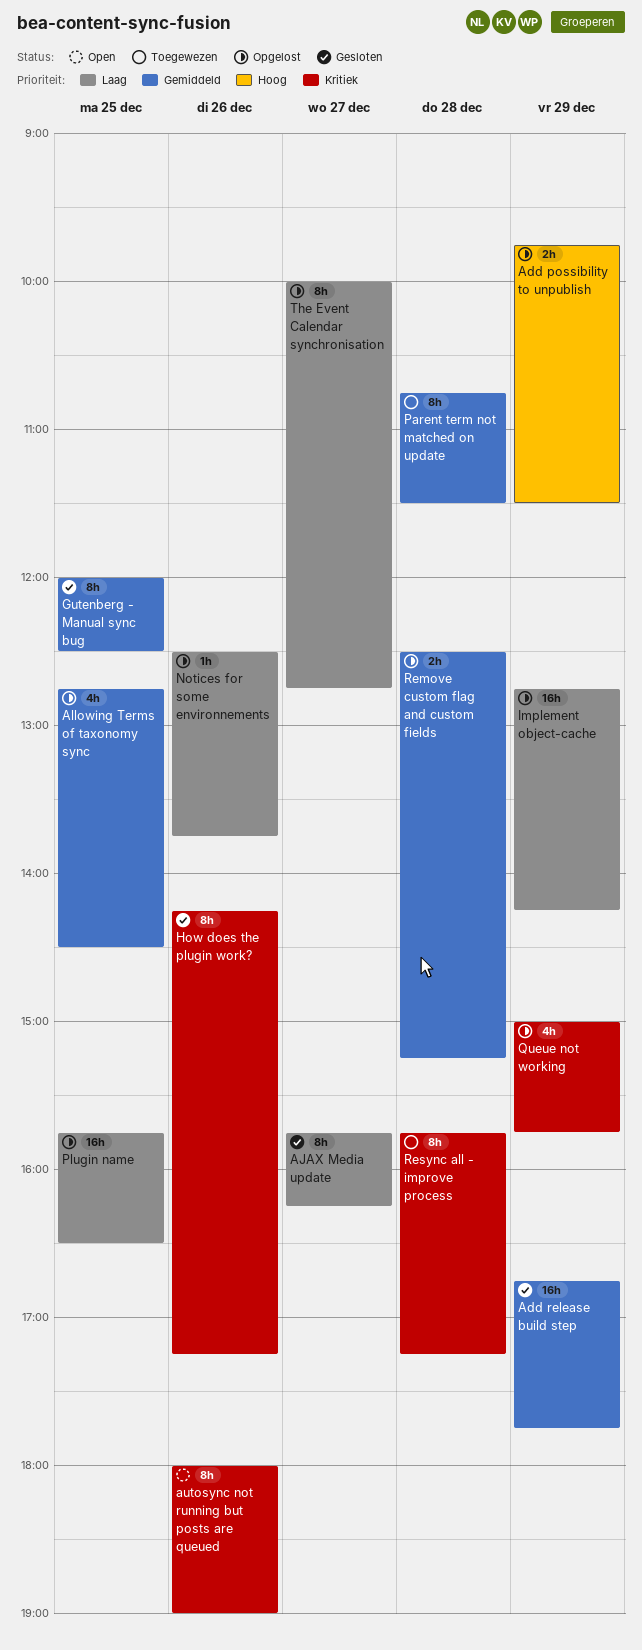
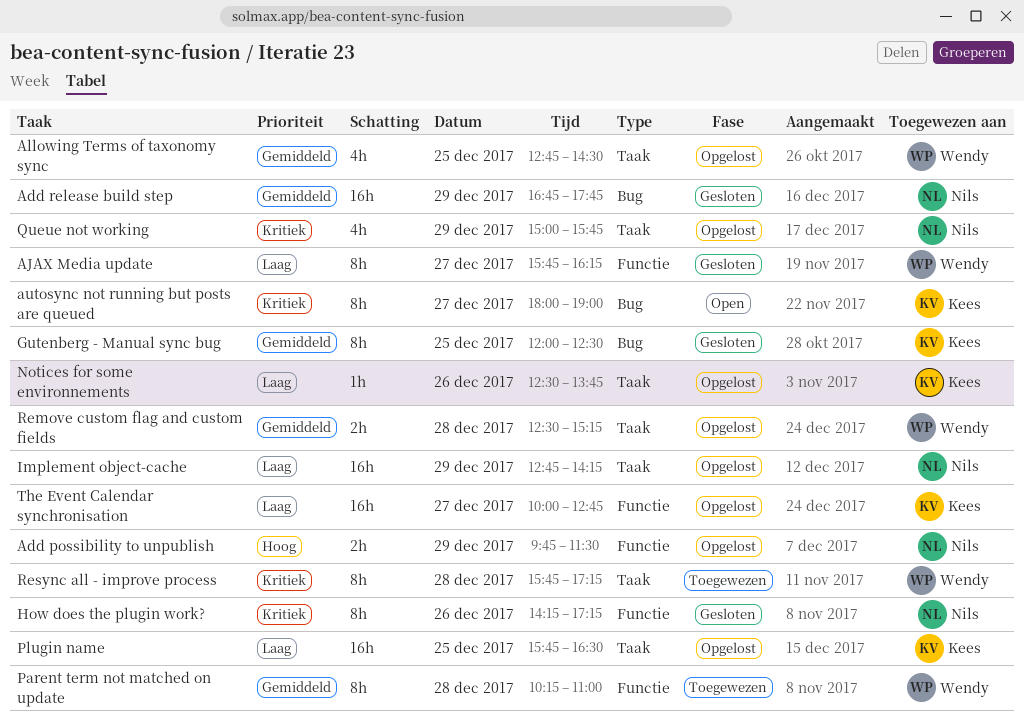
autosync not running but posts are queued, day: Dec 26 -> Dec 27
Parent term not matched on update, begins: 10:45 -> 10:15
Parent term not matched on update, ends: 11:30 -> 11:00
The Event Calendar synchronisation, estimate: 8h -> 16h

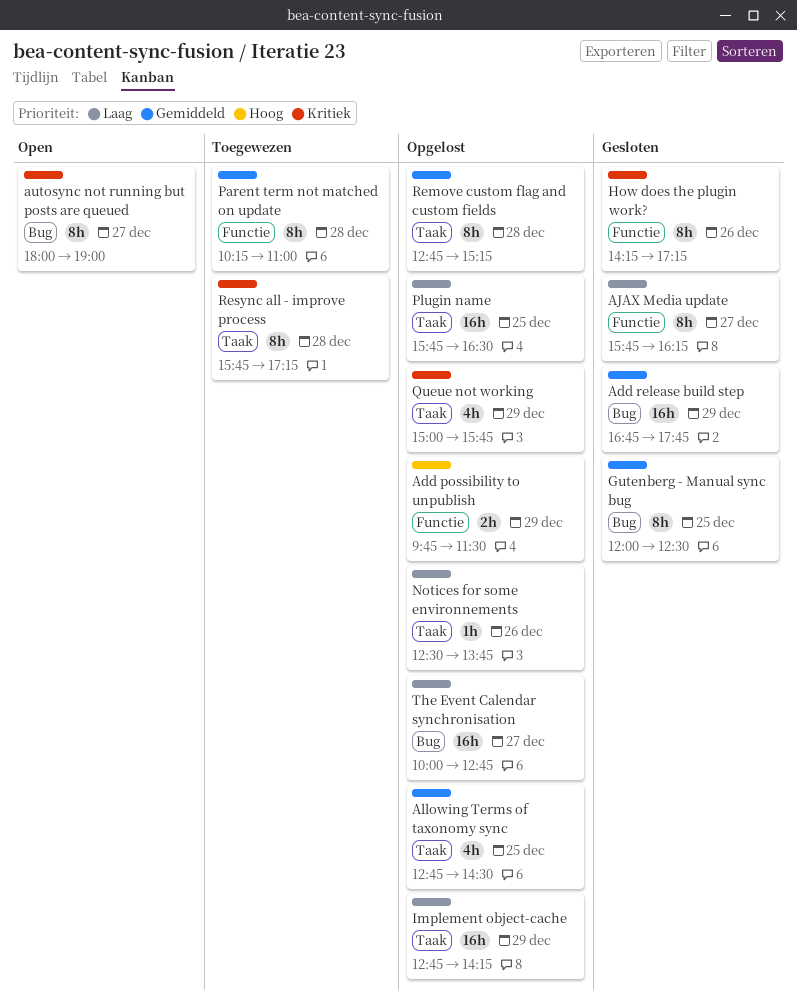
Remove custom flag and custom fields, estimate: 2h -> 8h
Remove custom flag and custom fields, begins: 12:30 -> 12:45
The Event Calendar synchronisation, label: Functie -> Bug

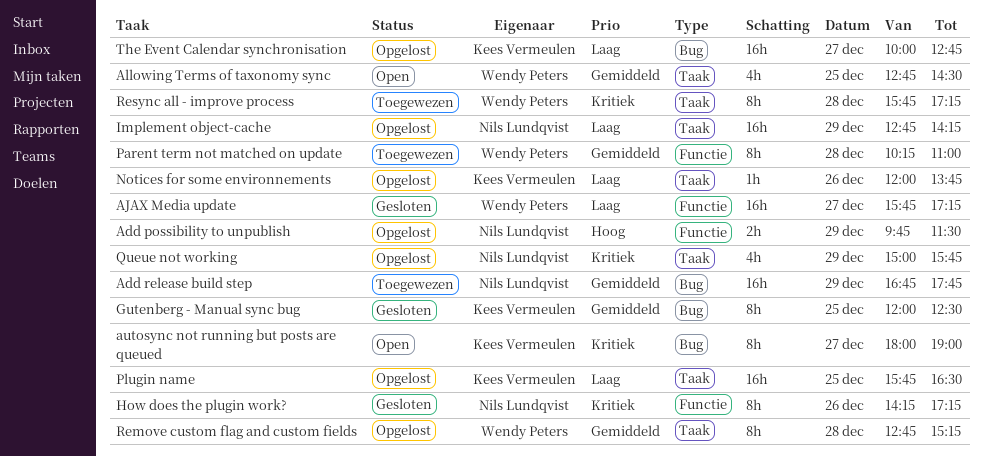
Add release build step, status: Gesloten -> Toegewezen
AJAX Media update, estimate: 8h -> 16h
AJAX Media update, ends: 16:15 -> 17:15
Allowing Terms of taxonomy sync, status: Opgelost -> Open
Notices for some environnements, begins: 12:30 -> 12:00

